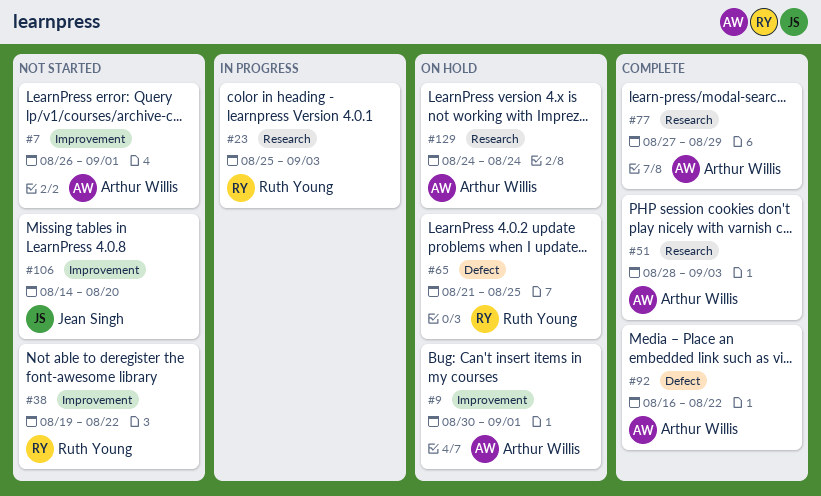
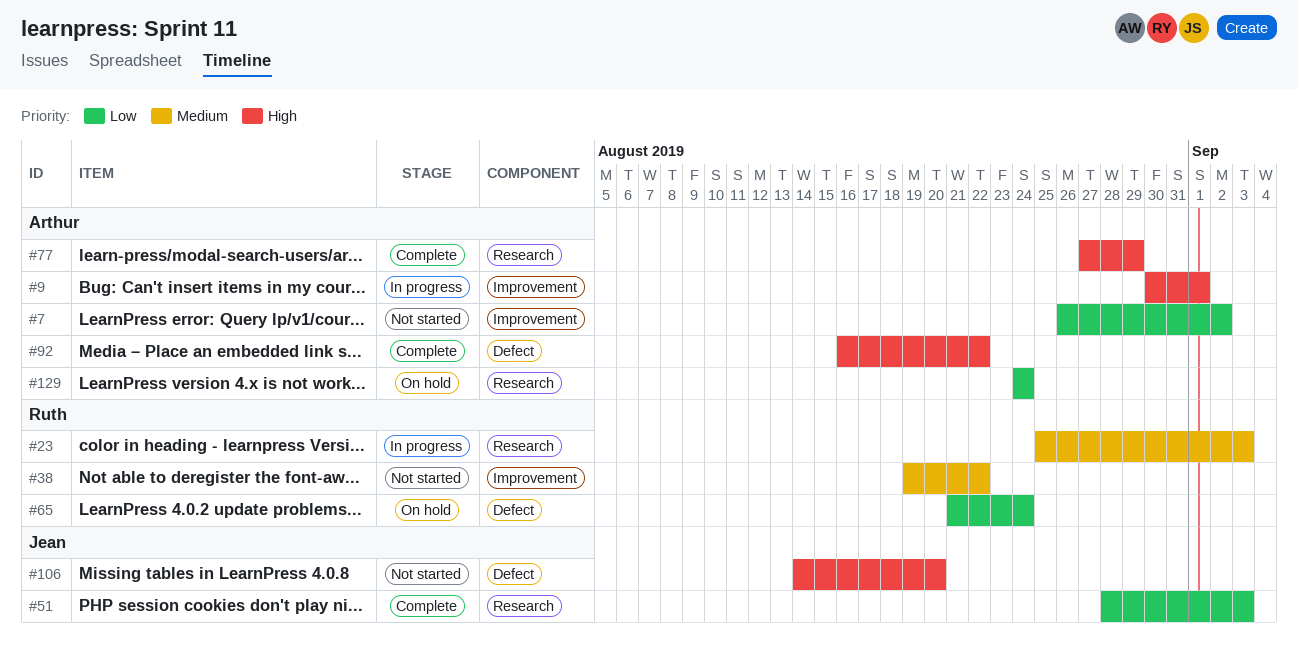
#7, due: Sep 1 -> Sep 2
#9, status: On hold -> In progress
#51, owner: Arthur Willis -> Jean Singh
#65, due: Aug 25 -> Aug 24
#106, label: Improvement -> Defect

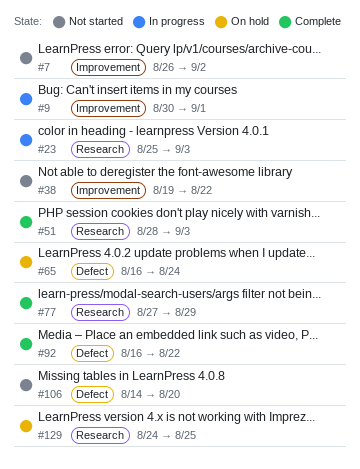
#65, start: Aug 21 -> Aug 16
#129, due: Aug 24 -> Aug 25

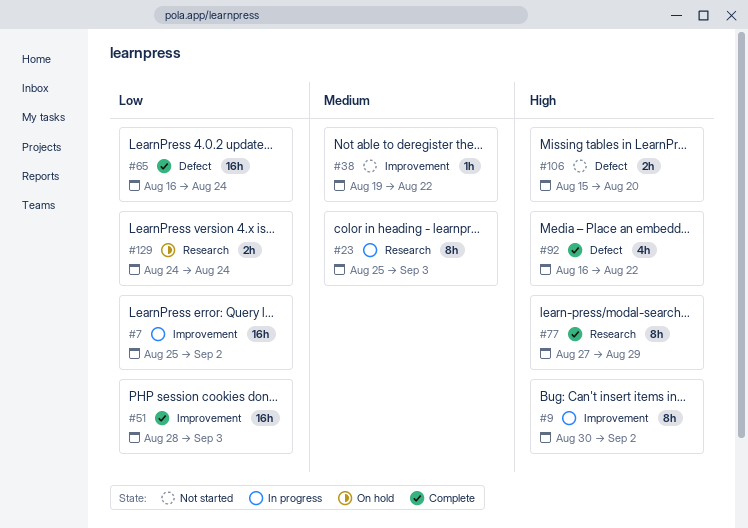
#7, status: Not started -> In progress
#7, start: Aug 26 -> Aug 25
#9, due: Sep 1 -> Sep 2
#51, label: Research -> Improvement
#65, status: On hold -> Complete
#106, start: Aug 14 -> Aug 15
#129, due: Aug 25 -> Aug 24

